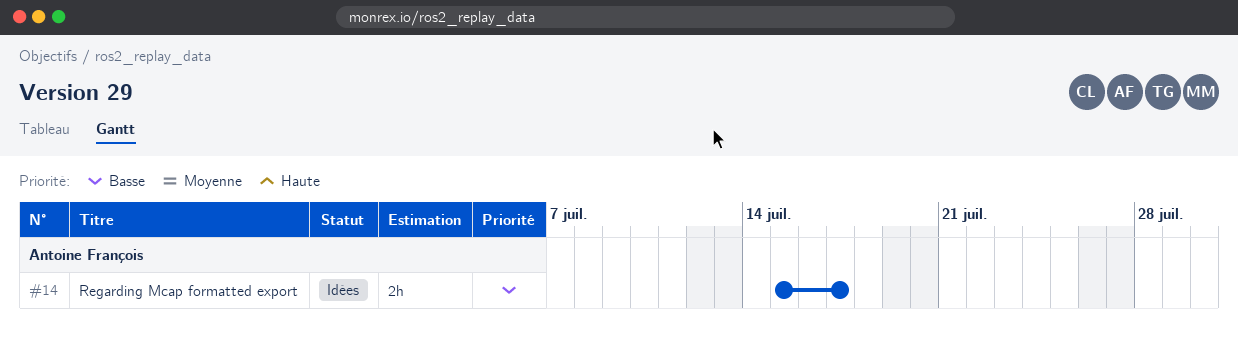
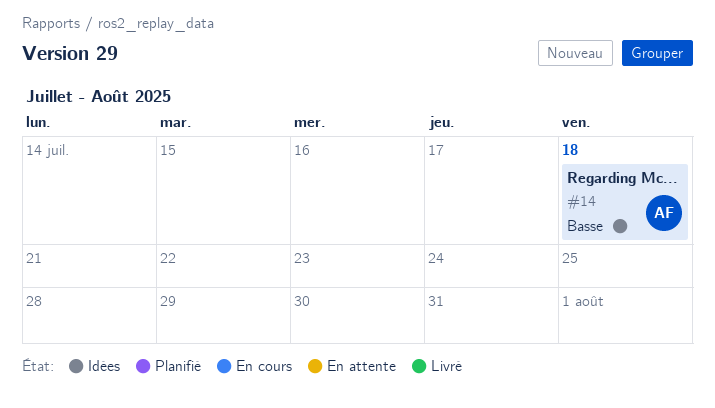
#14, due: Jul 17 -> Jul 18

